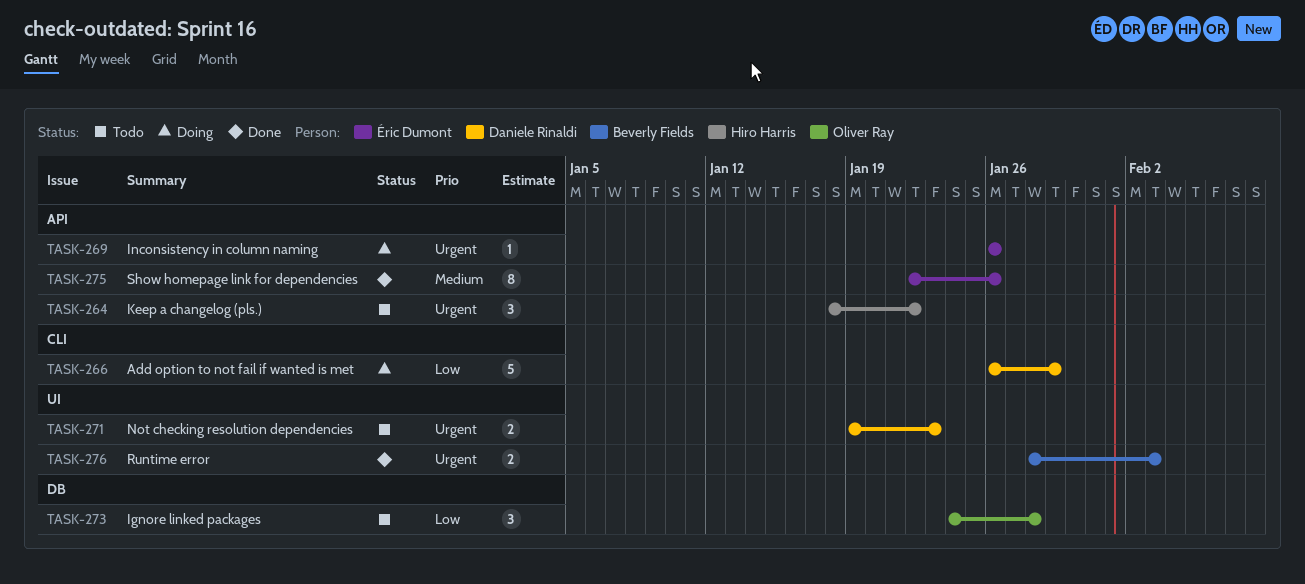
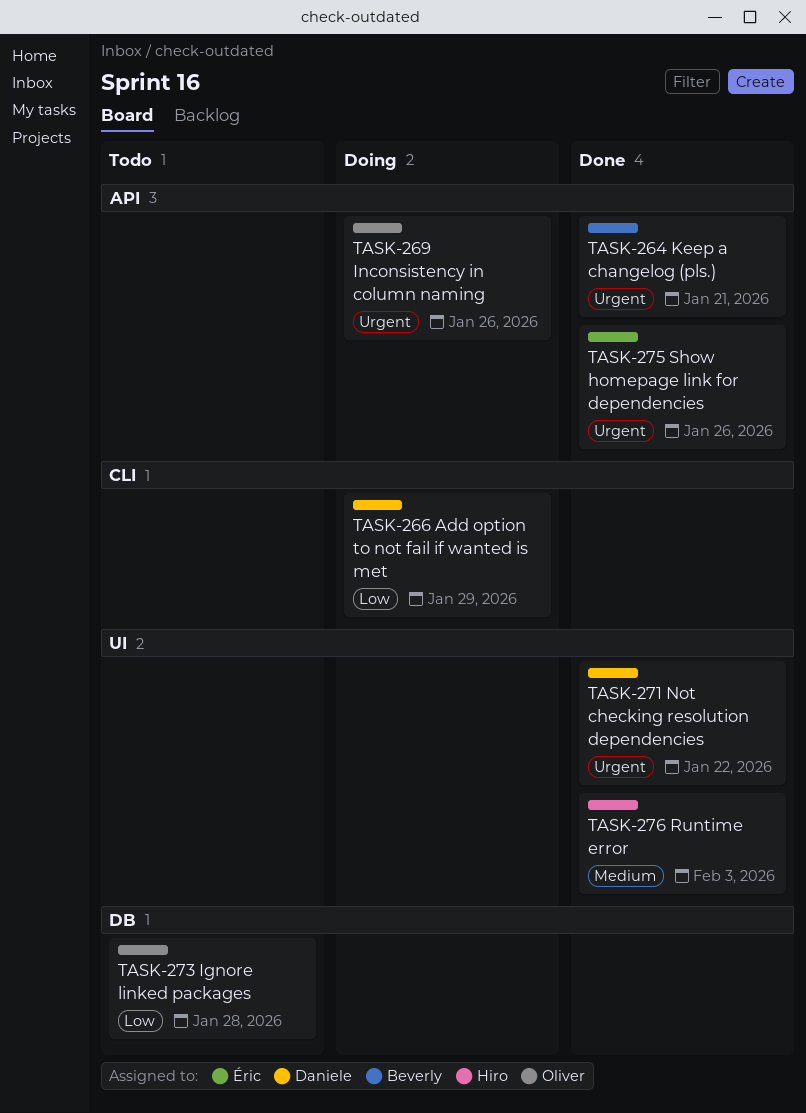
TASK-264, status: Todo -> Done
TASK-264, owner: Hiro Harris -> Beverly Fields
TASK-264, due: Jan 22 -> Jan 21
TASK-269, owner: Éric Dumont -> Oliver Ray
TASK-271, status: Todo -> Done
TASK-271, due: Jan 23 -> Jan 22
TASK-275, priority: Medium -> Urgent
TASK-276, owner: Beverly Fields -> Hiro Harris
TASK-276, priority: Urgent -> Medium

